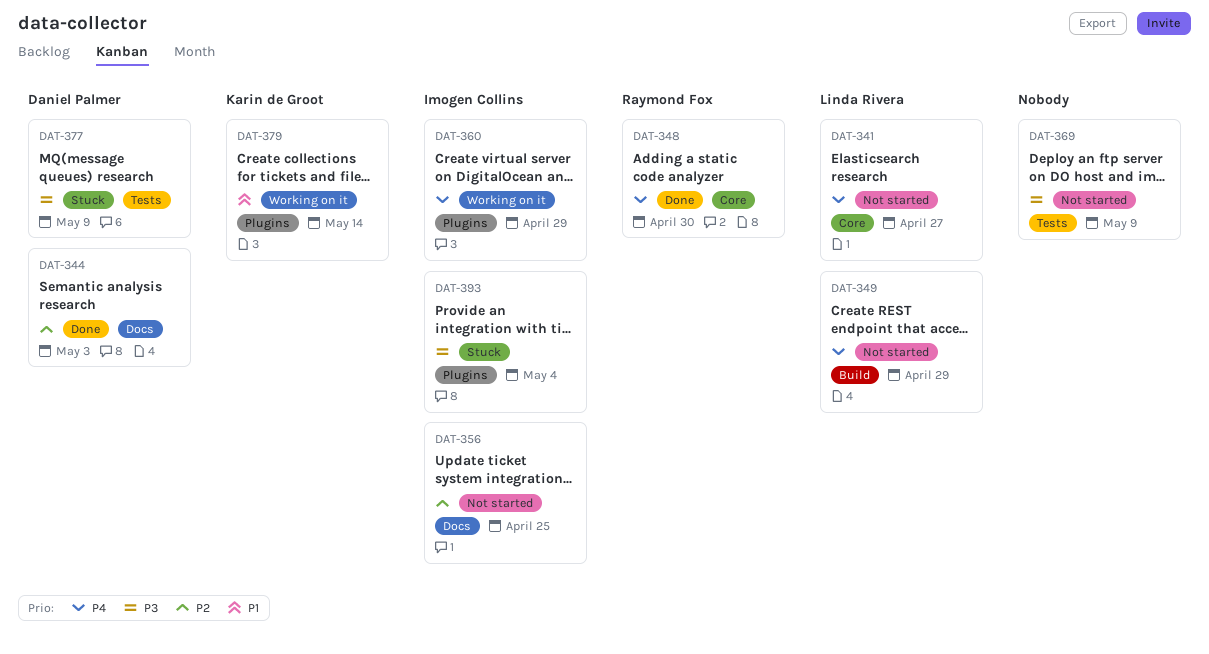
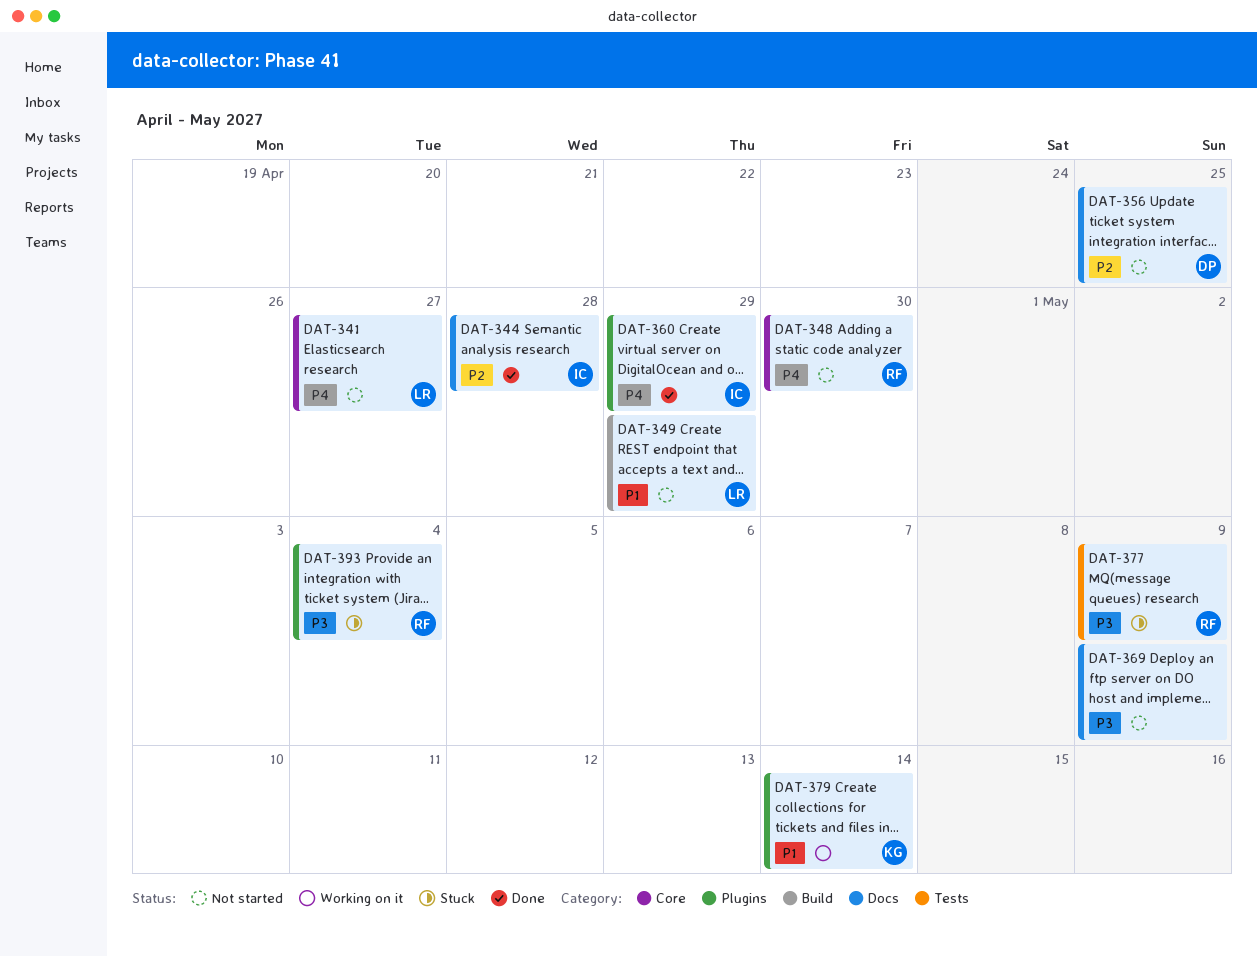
DAT-344, owner: Daniel Palmer -> Imogen Collins
DAT-344, due: May 3 -> Apr 28
DAT-348, status: Done -> Not started
DAT-349, priority: P4 -> P1
DAT-356, owner: Imogen Collins -> Daniel Palmer
DAT-360, status: Working on it -> Done
DAT-369, label: Tests -> Docs
DAT-377, owner: Daniel Palmer -> Raymond Fox
DAT-393, owner: Imogen Collins -> Raymond Fox

